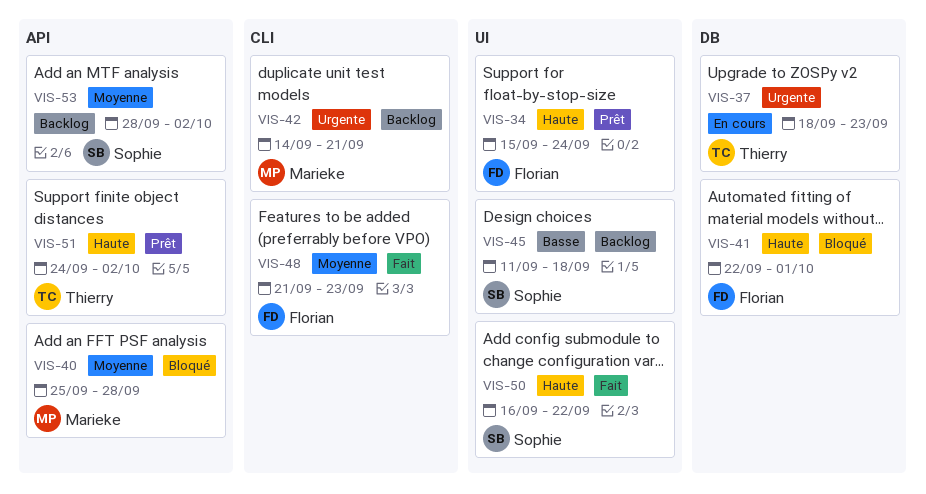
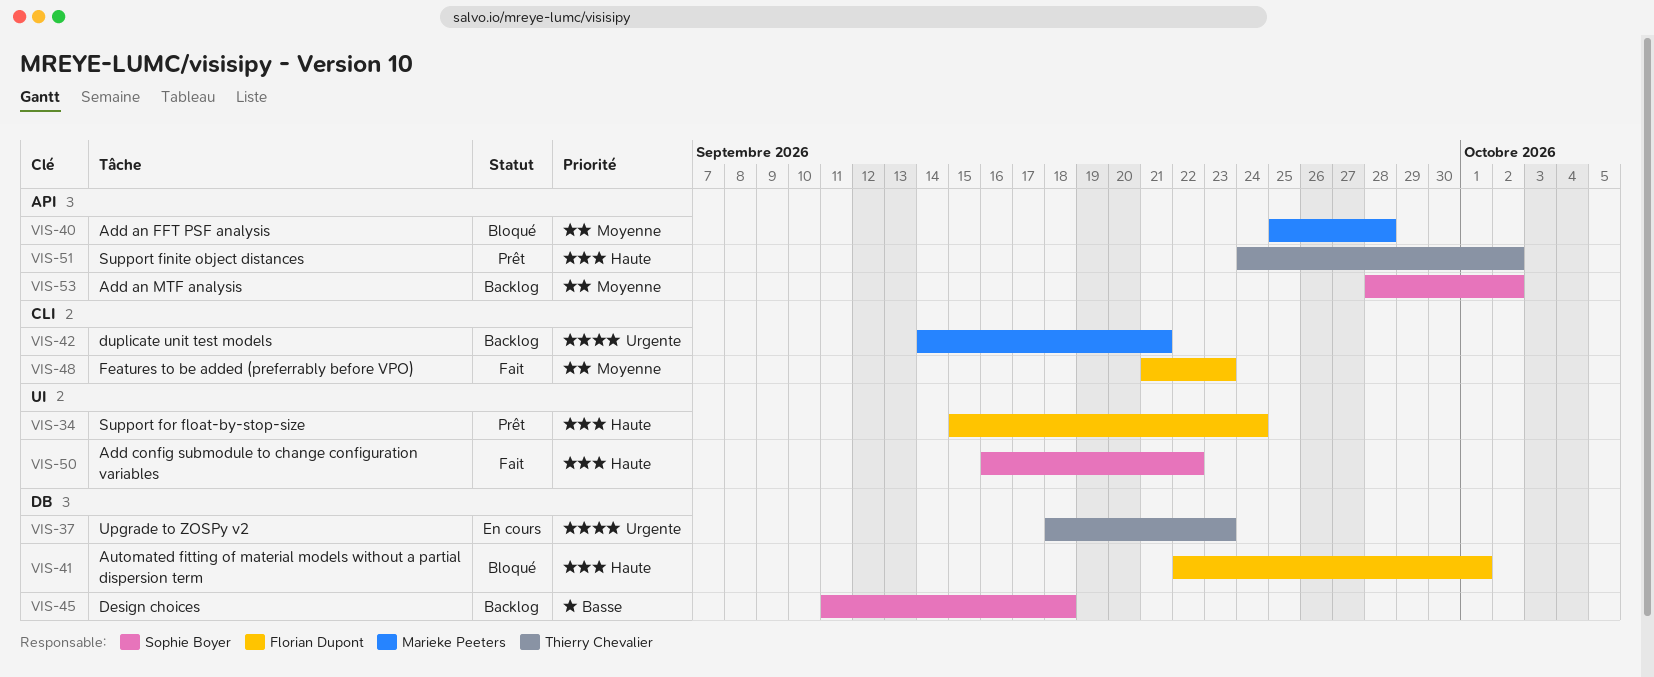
VIS-45, label: UI -> DB

